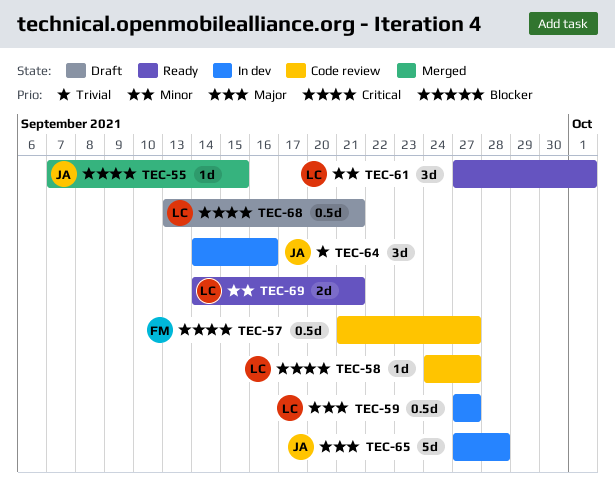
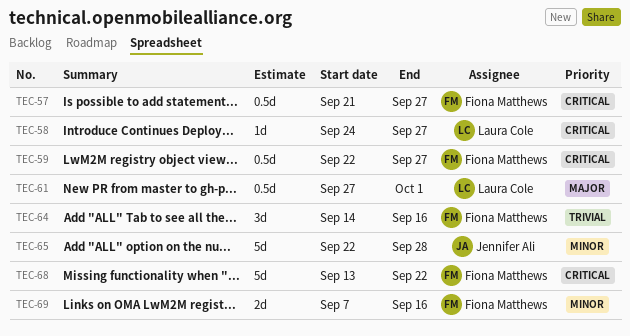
TEC-55: present -> none
TEC-59, owner: Laura Cole -> Fiona Matthews
TEC-59, priority: Major -> Critical
TEC-59, start: Sep 27 -> Sep 22
TEC-61, priority: Minor -> Major
TEC-61, estimate: 3d -> 0.5d
TEC-64, owner: Jennifer Ali -> Fiona Matthews
TEC-65, priority: Major -> Minor
TEC-65, start: Sep 27 -> Sep 22
TEC-68, owner: Laura Cole -> Fiona Matthews
TEC-68, estimate: 0.5d -> 5d
TEC-68, due: Sep 21 -> Sep 22
TEC-69, owner: Laura Cole -> Fiona Matthews
TEC-69, start: Sep 14 -> Sep 7
TEC-69, due: Sep 21 -> Sep 16

